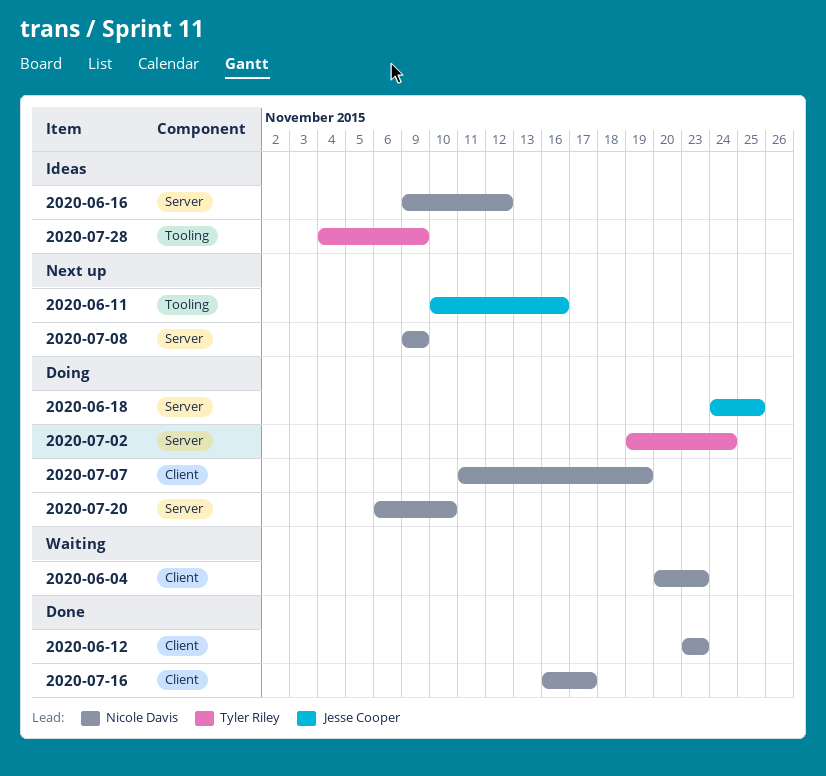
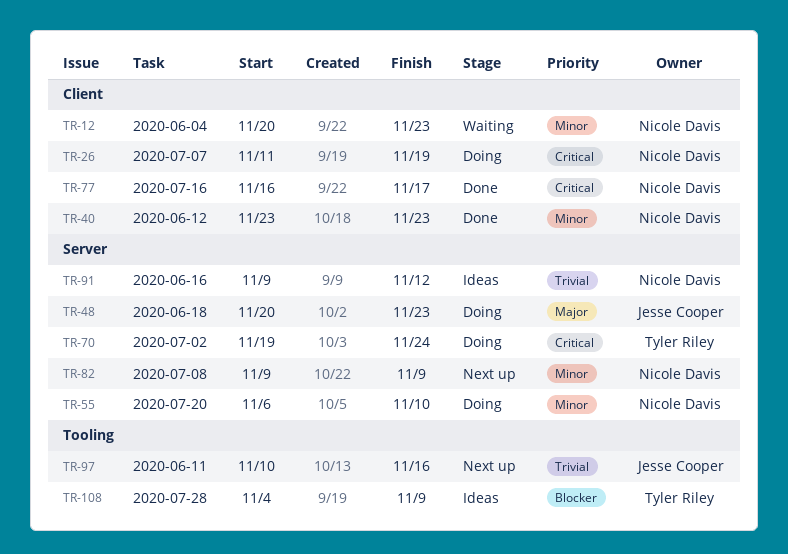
2020-06-18, start: Nov 24 -> Nov 20
2020-06-18, due: Nov 25 -> Nov 23

